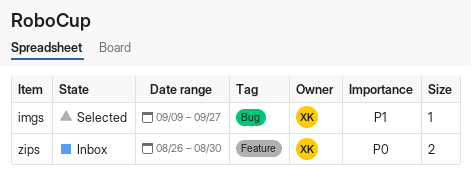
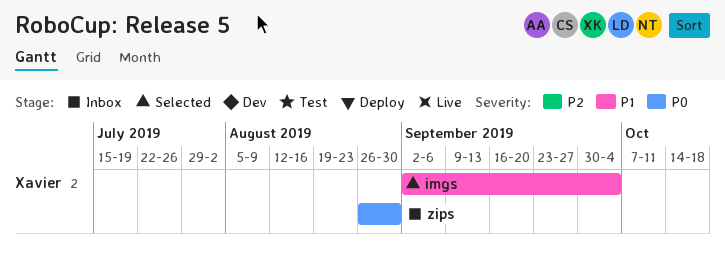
imgs, start: Sep 9 -> Sep 2
imgs, due: Sep 27 -> Oct 4

